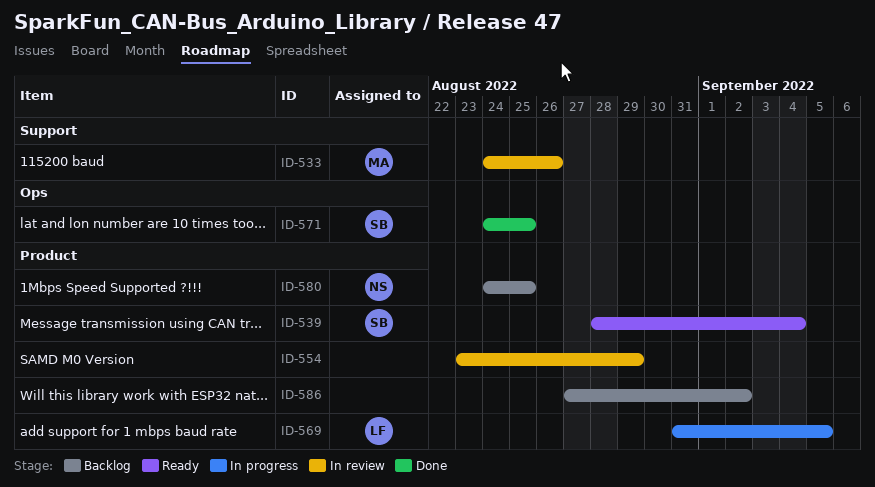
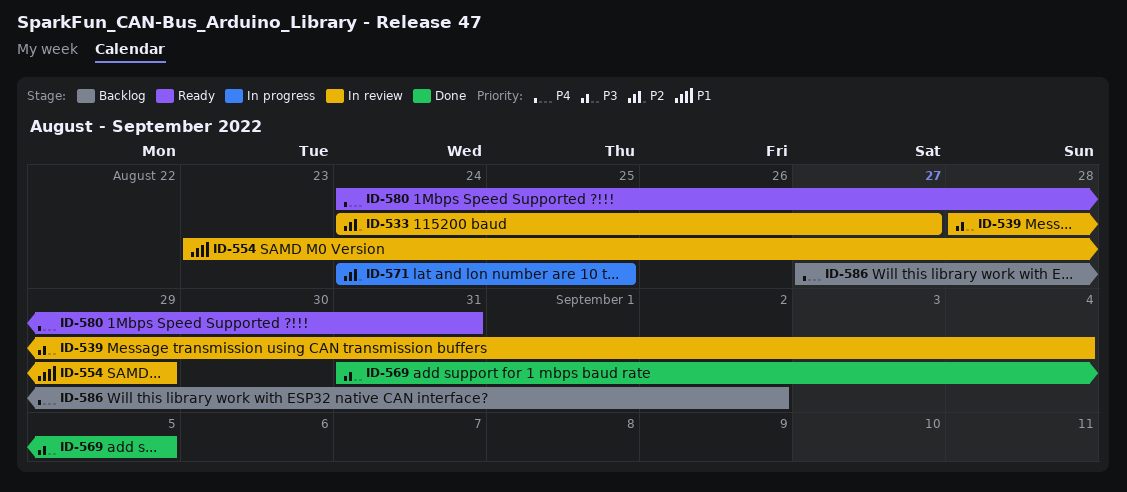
ID-533, due: Aug 26 -> Aug 27
ID-539, status: Ready -> In review
ID-569, status: In progress -> Done
ID-571, status: Done -> In progress
ID-580, status: Backlog -> Ready
ID-580, due: Aug 25 -> Aug 31

